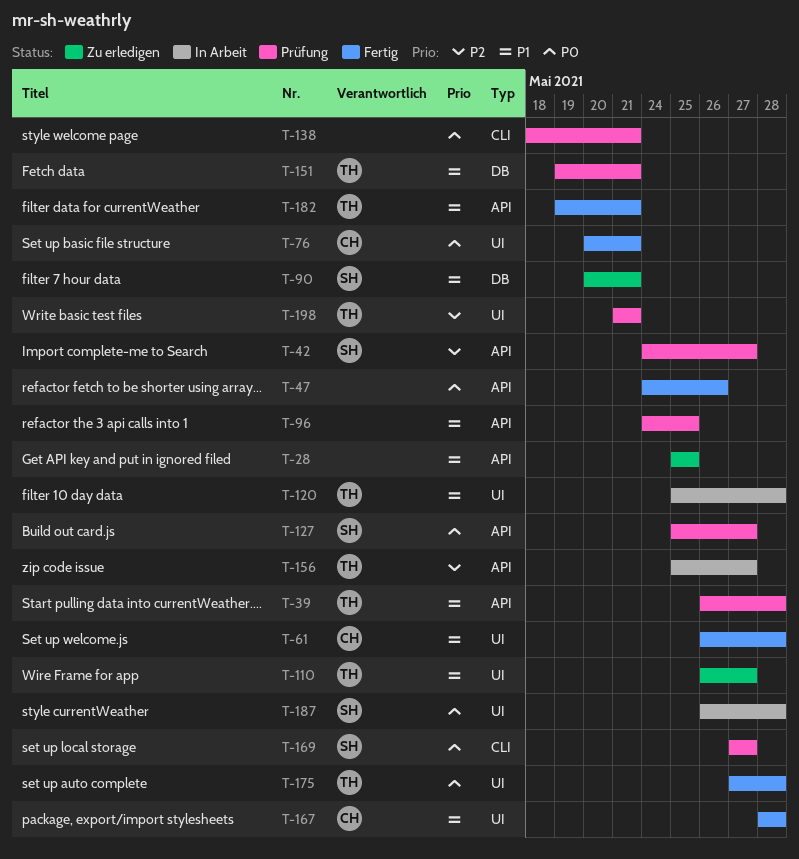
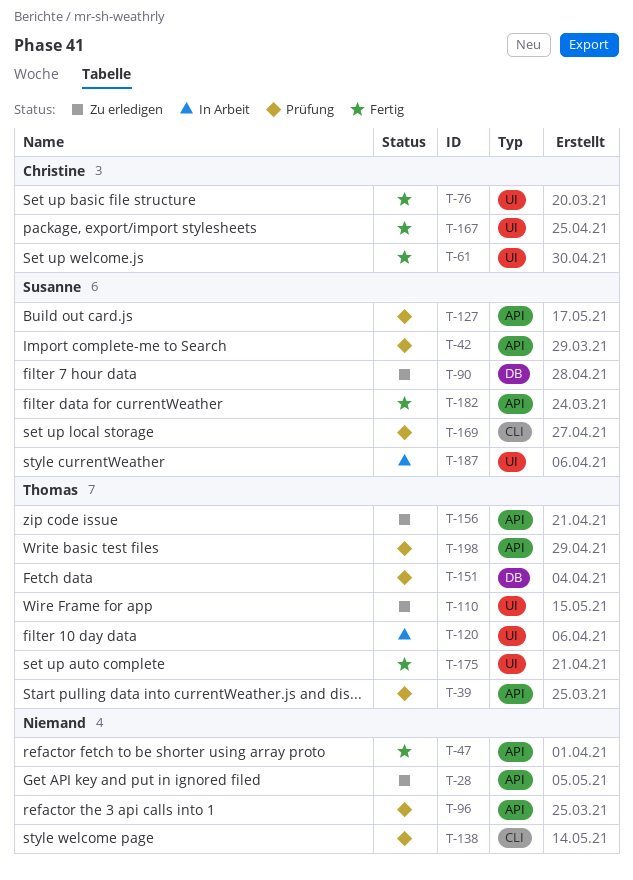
T-156, status: In Arbeit -> Zu erledigen
T-182, owner: Thomas -> Susanne
T-198, label: UI -> API

